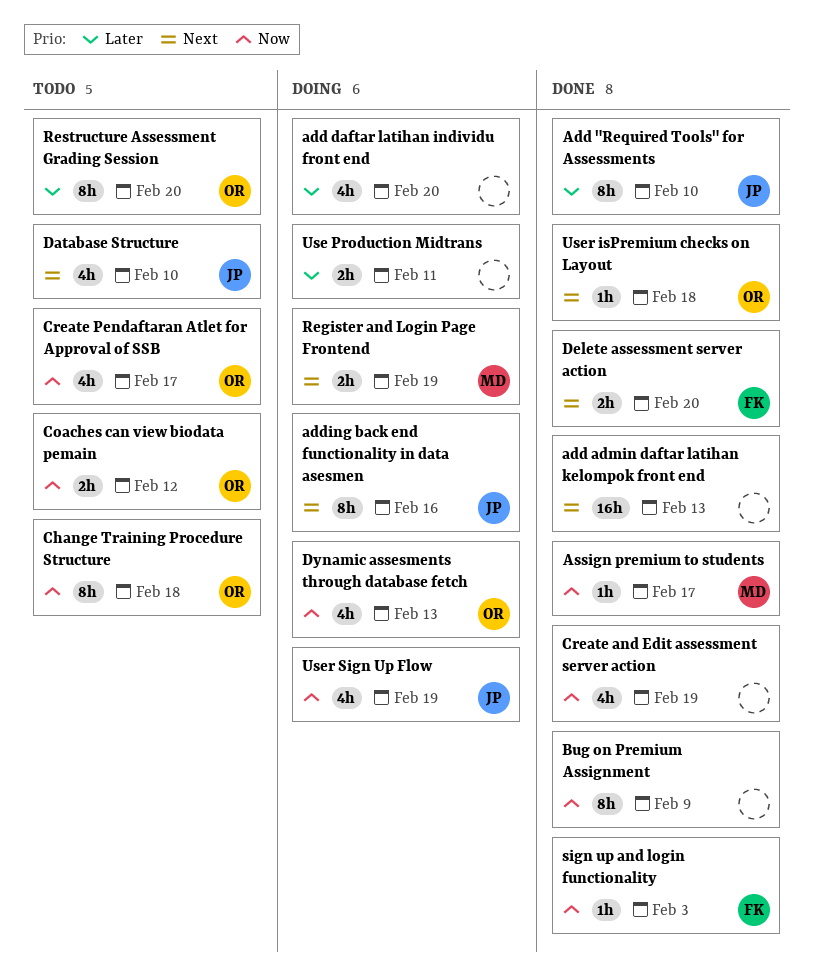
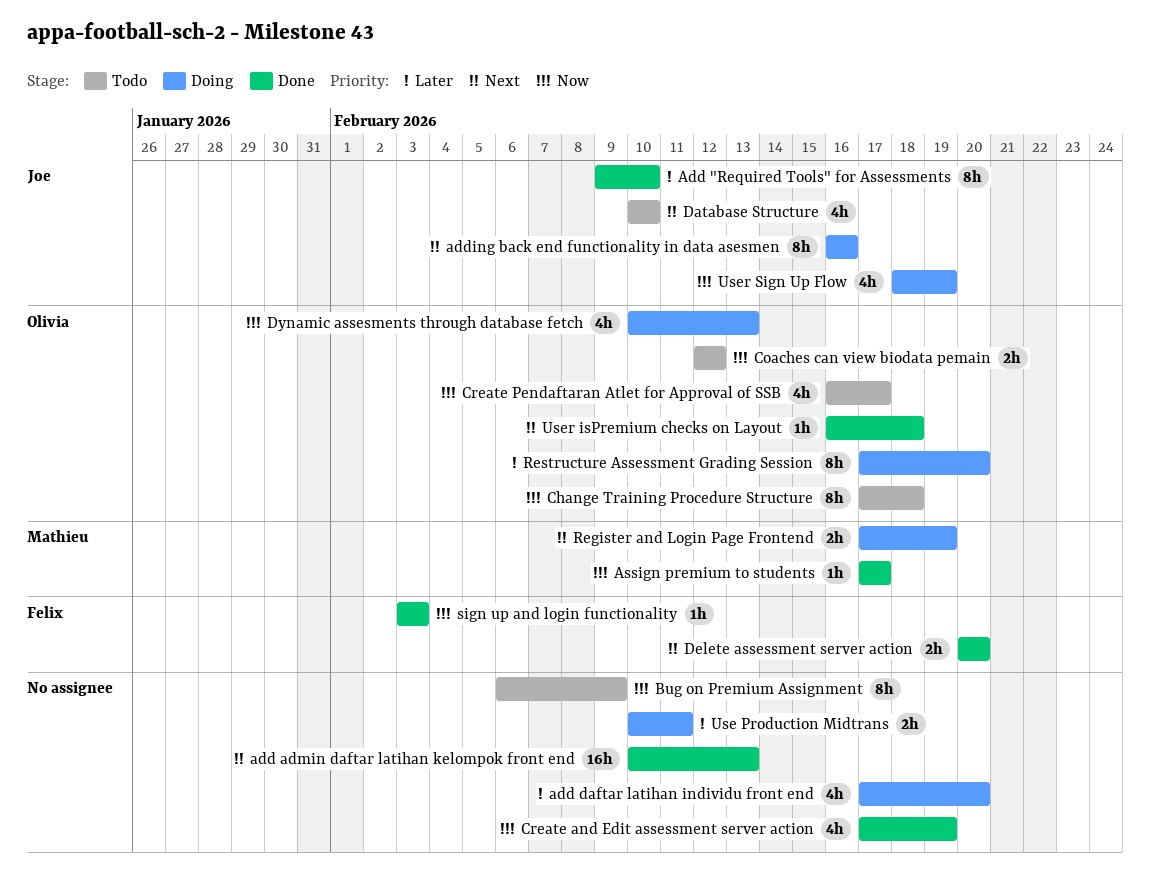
Bug on Premium Assignment, status: Done -> Todo
Restructure Assessment Grading Session, status: Todo -> Doing

